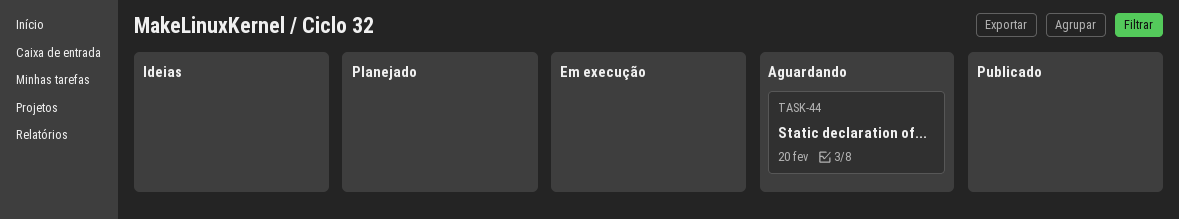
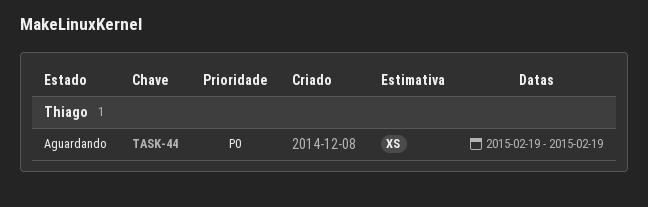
TASK-44, due: Feb 20 -> Feb 19

